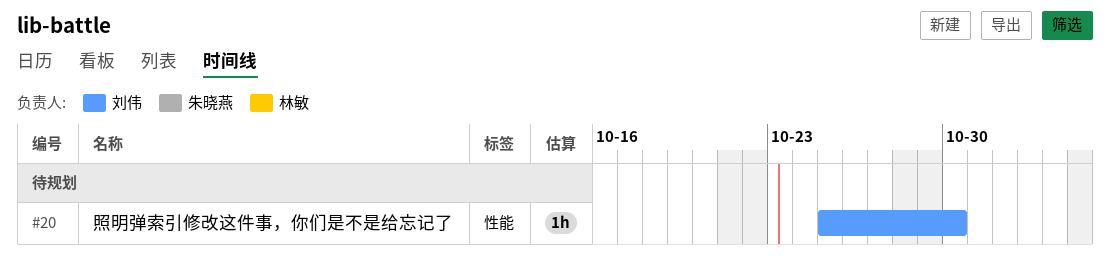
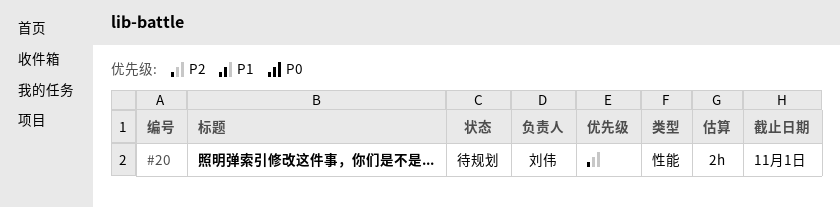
#20, estimate: 1h -> 2h
#20, due: Oct 30 -> Nov 1

